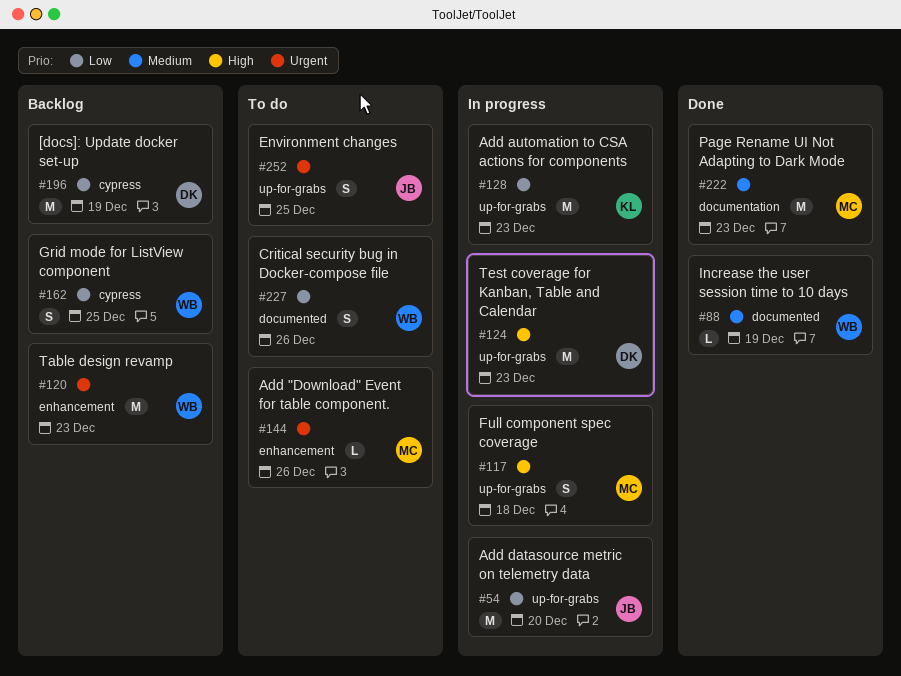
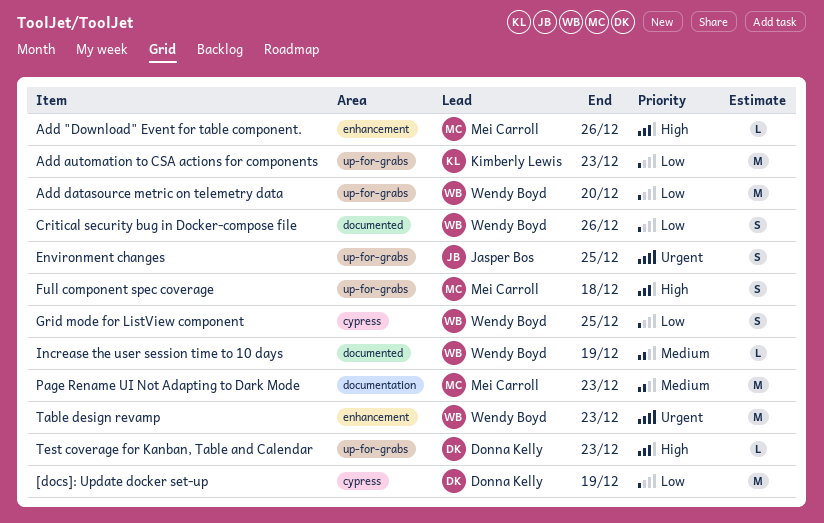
Add "Download" Event for table component., priority: Urgent -> High
Add datasource metric on telemetry data, owner: Jasper Bos -> Wendy Boyd
Test coverage for Kanban, Table and Calendar, estimate: M -> L

